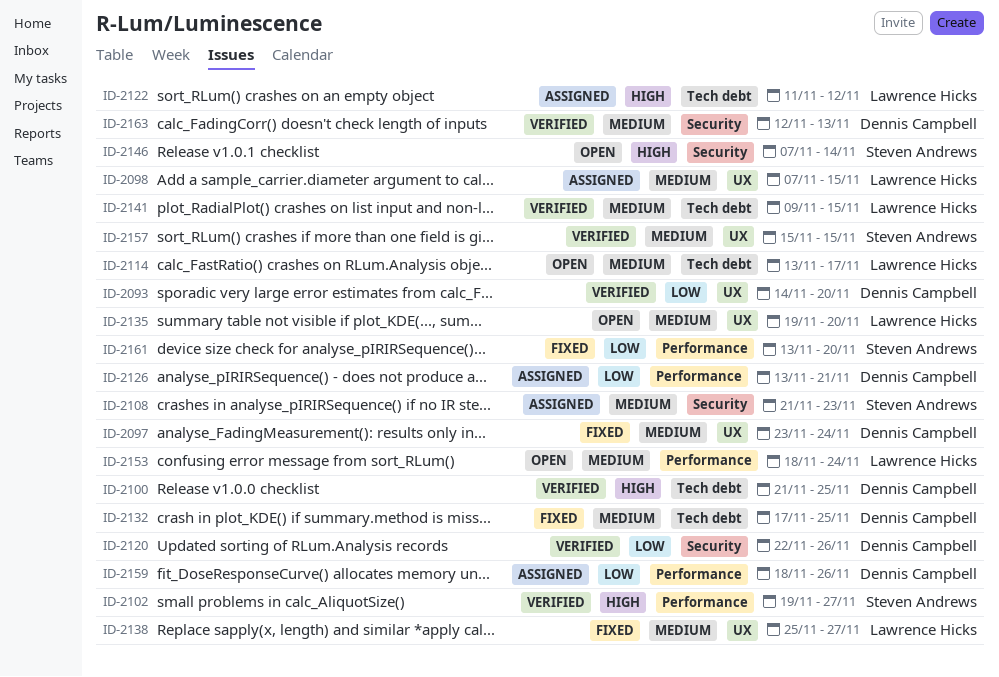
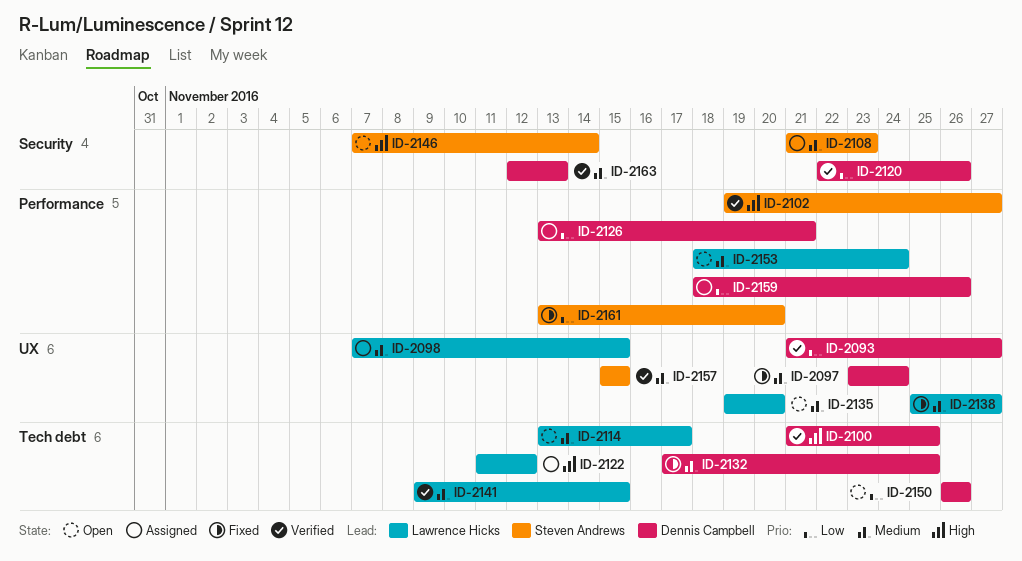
ID-2093, start: Nov 14 -> Nov 21
ID-2093, due: Nov 20 -> Nov 27
ID-2150: none -> present

